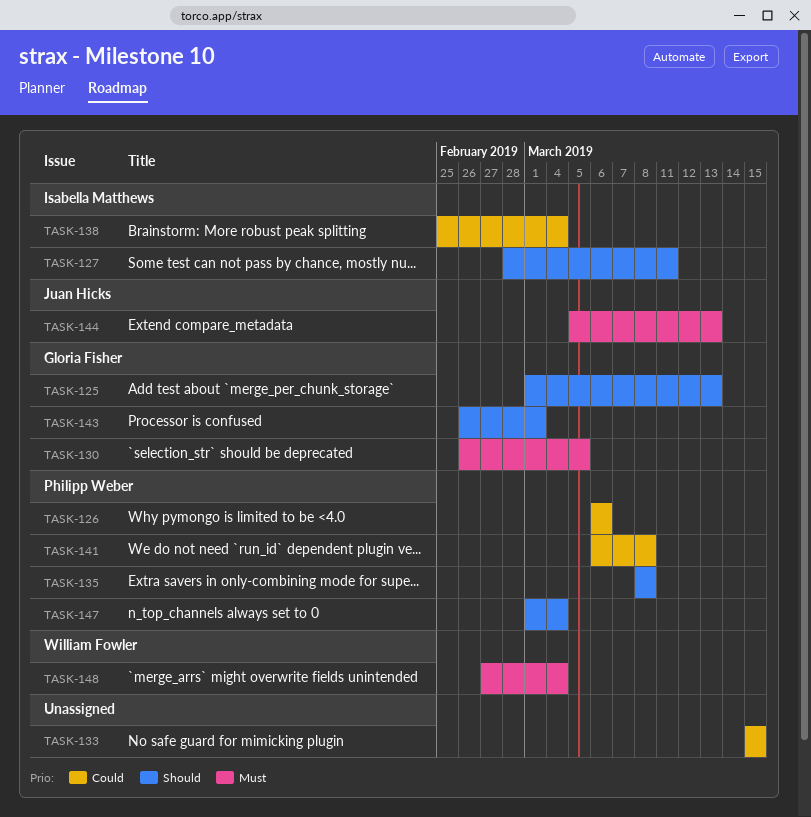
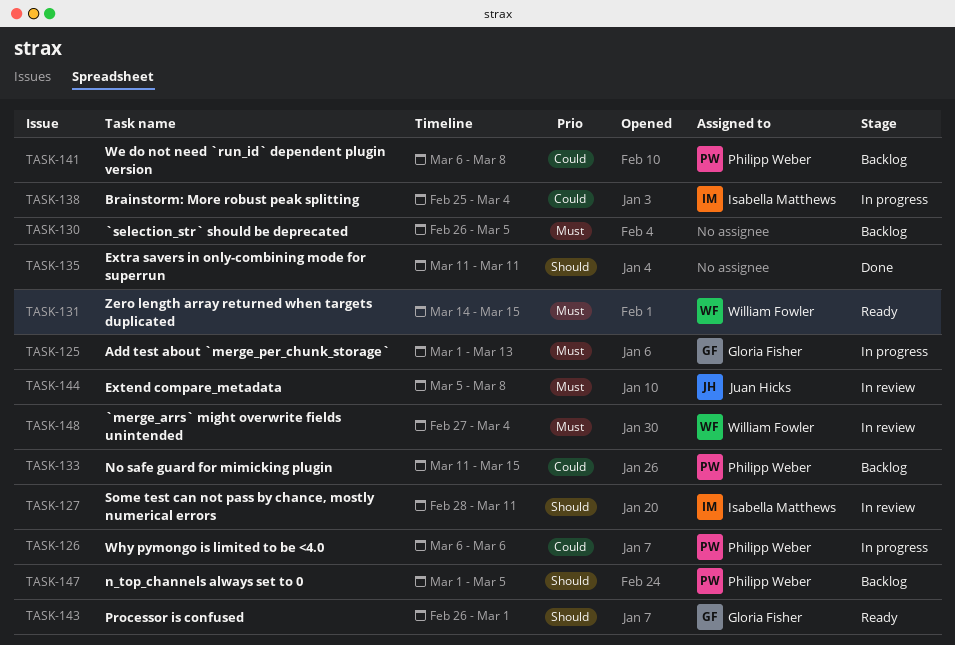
TASK-125, priority: Should -> Must
TASK-130, owner: Gloria Fisher -> none
TASK-131: none -> present
TASK-133, owner: none -> Philipp Weber
TASK-133, start: Mar 15 -> Mar 11
TASK-135, owner: Philipp Weber -> none
TASK-135, start: Mar 8 -> Mar 11
TASK-135, due: Mar 8 -> Mar 11
TASK-144, due: Mar 13 -> Mar 8
TASK-147, due: Mar 4 -> Mar 5

